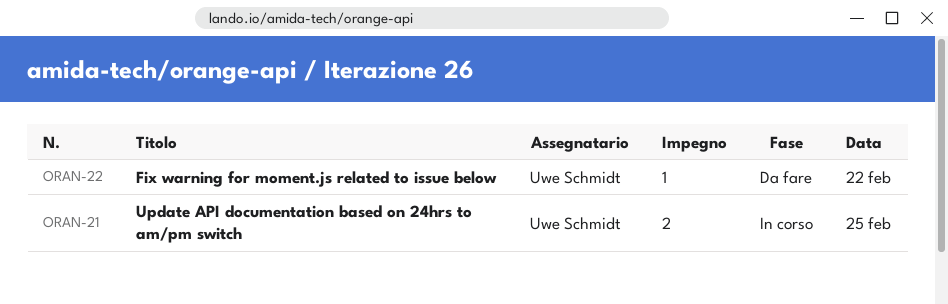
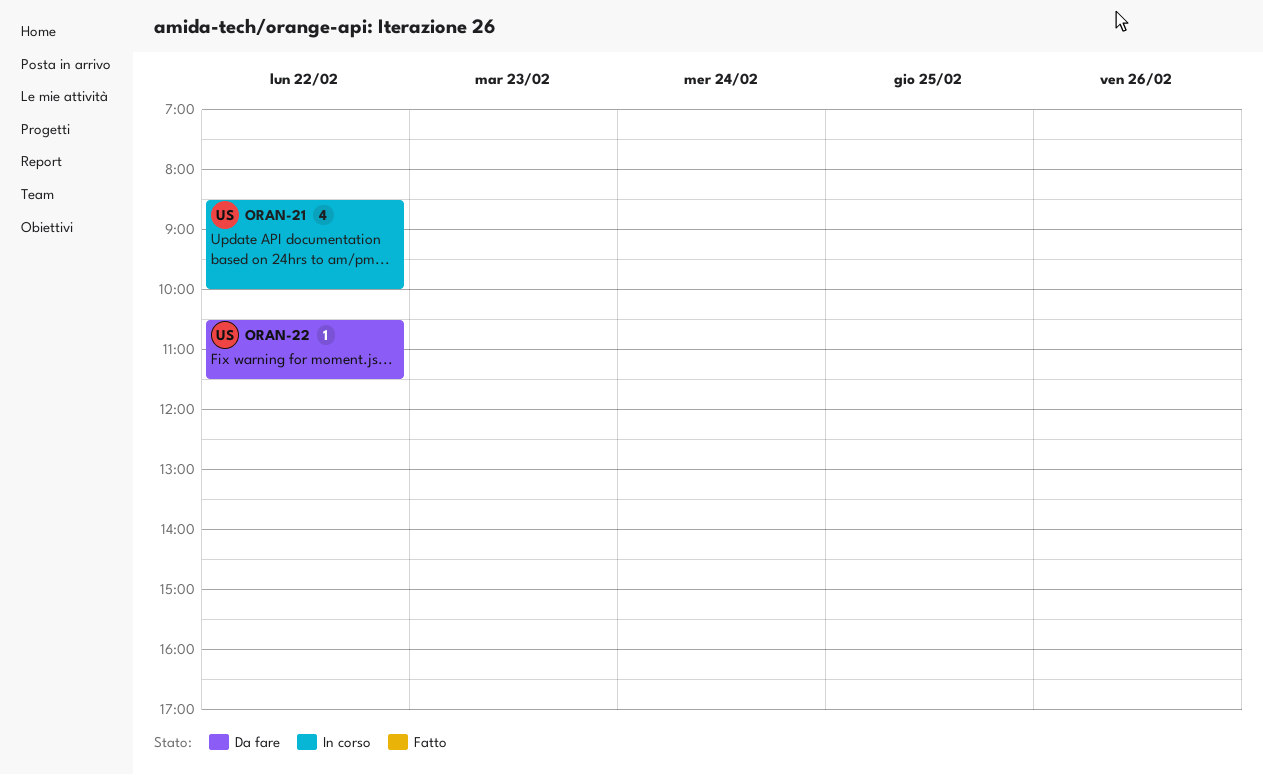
ORAN-21, estimate: 2 -> 4
ORAN-21, day: Feb 25 -> Feb 22

